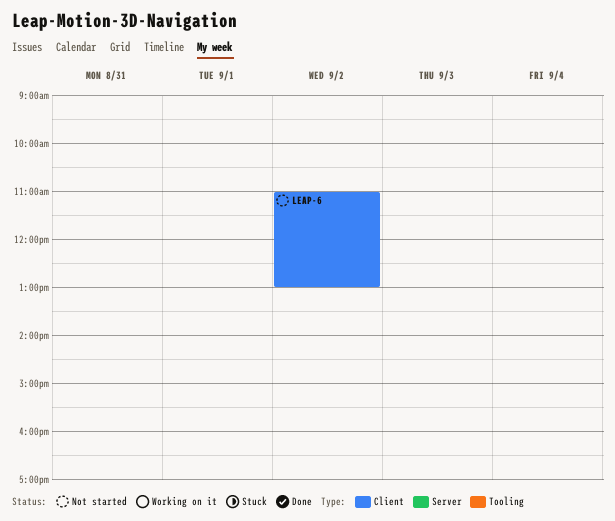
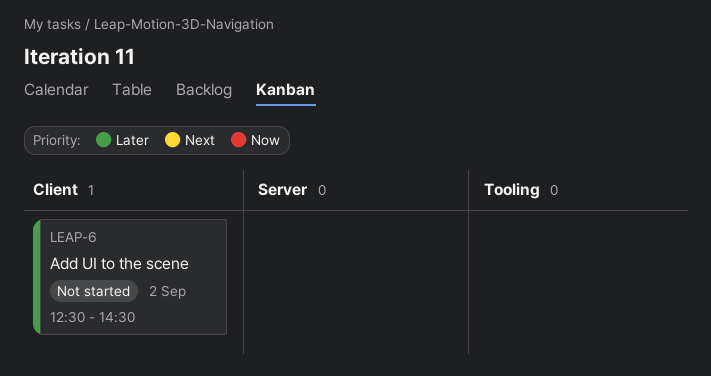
LEAP-6, begins: 11:00 -> 12:30
LEAP-6, ends: 13:00 -> 14:30

